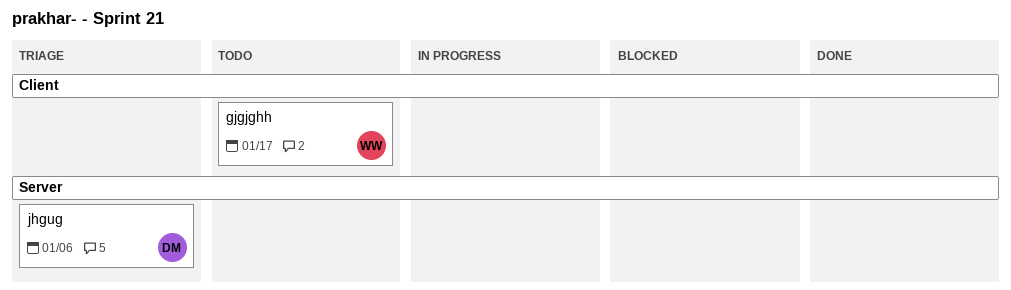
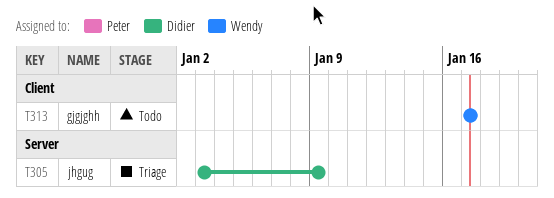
jhgug, due: Jan 6 -> Jan 9

